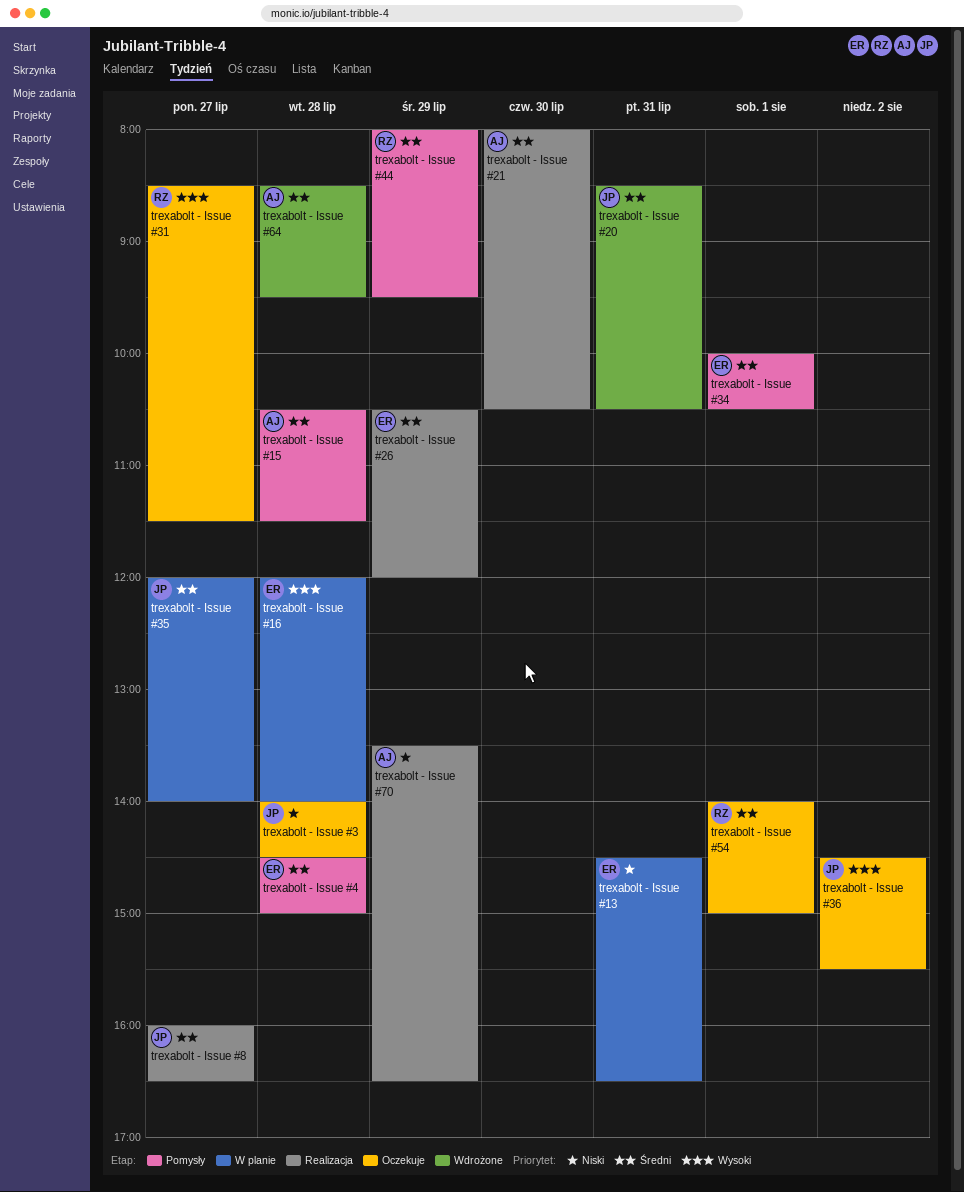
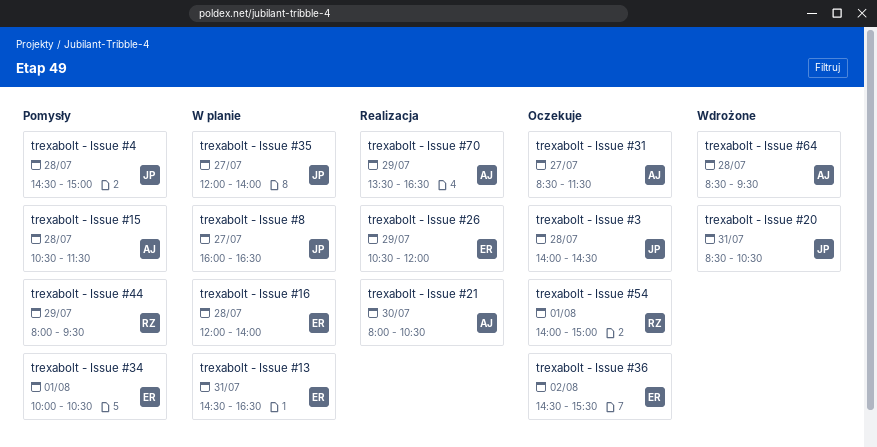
trexabolt - Issue #31, owner: RZ -> AJ
trexabolt - Issue #36, owner: JP -> ER
trexabolt - Issue #4, owner: ER -> JP
trexabolt - Issue #8, status: Realizacja -> W planie

